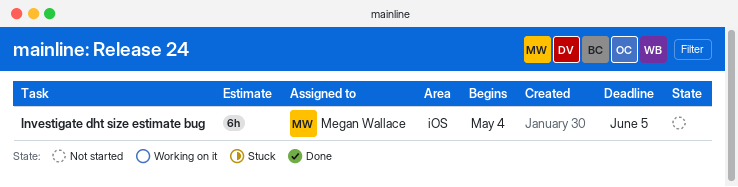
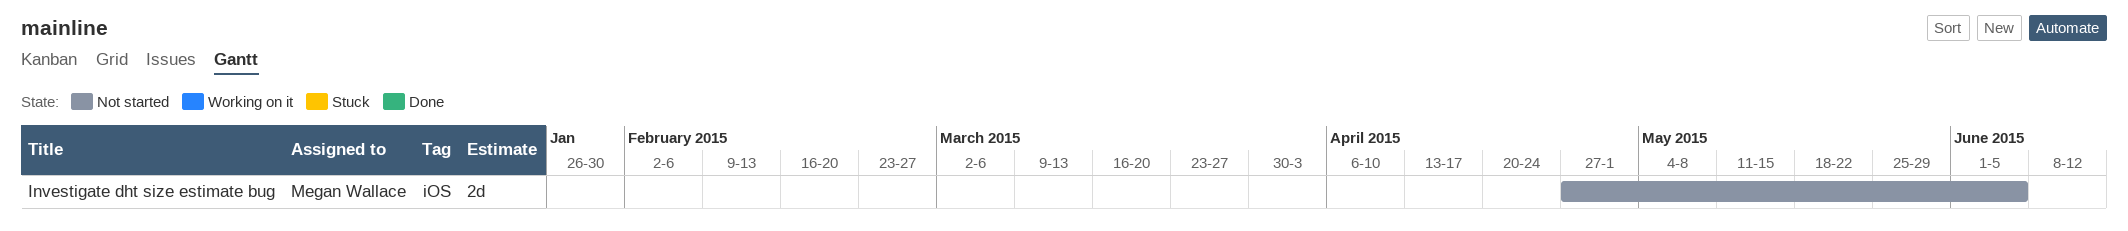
Investigate dht size estimate bug, estimate: 6h -> 2d
Investigate dht size estimate bug, start: May 4 -> Apr 27

